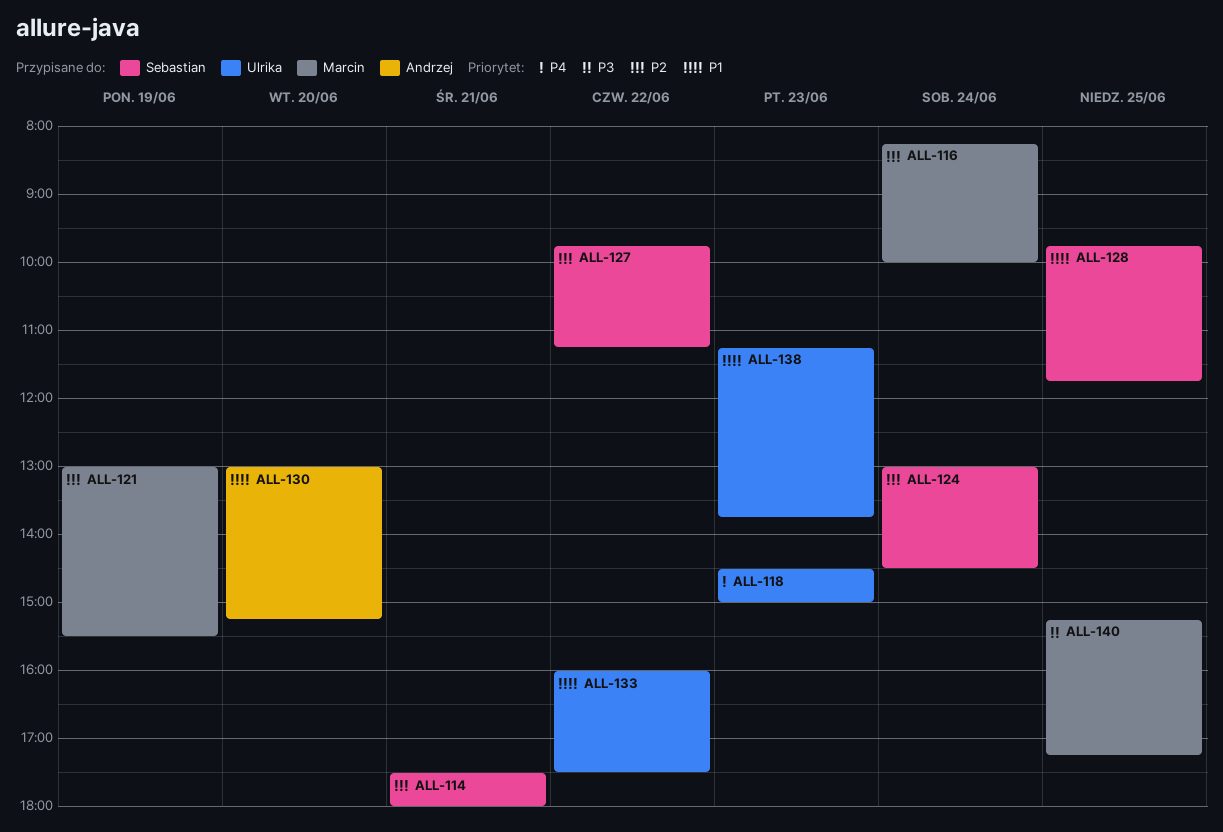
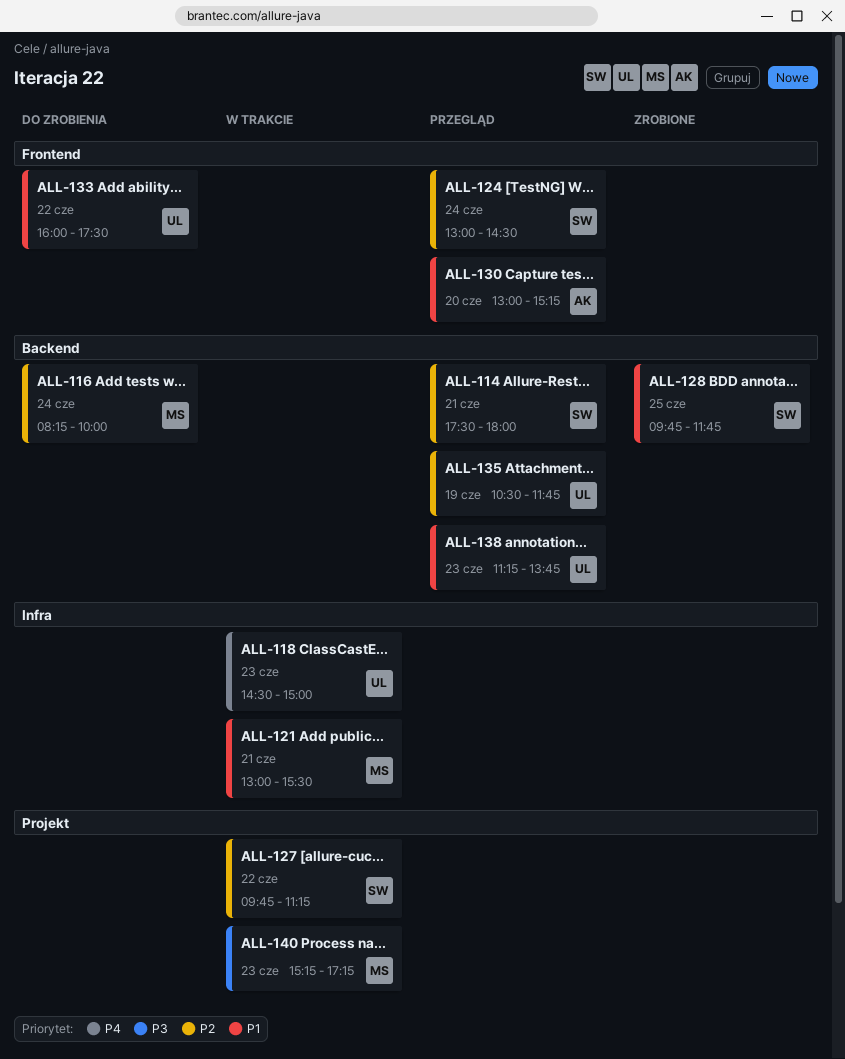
ALL-121, priority: P2 -> P1
ALL-121, day: Jun 19 -> Jun 21
ALL-135: none -> present
ALL-140, day: Jun 25 -> Jun 23

